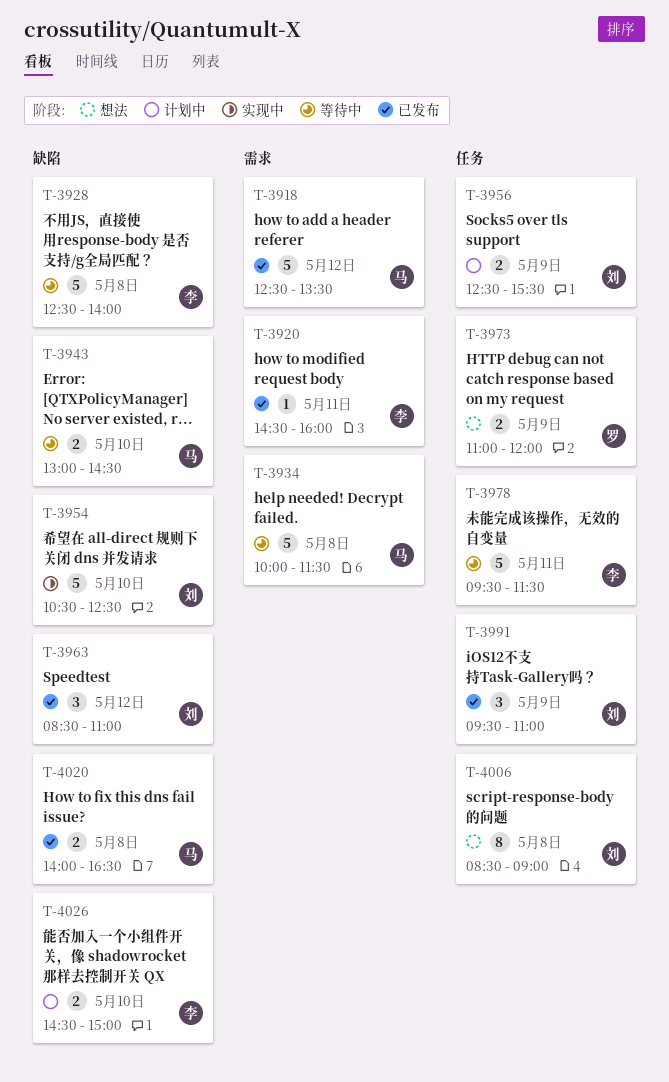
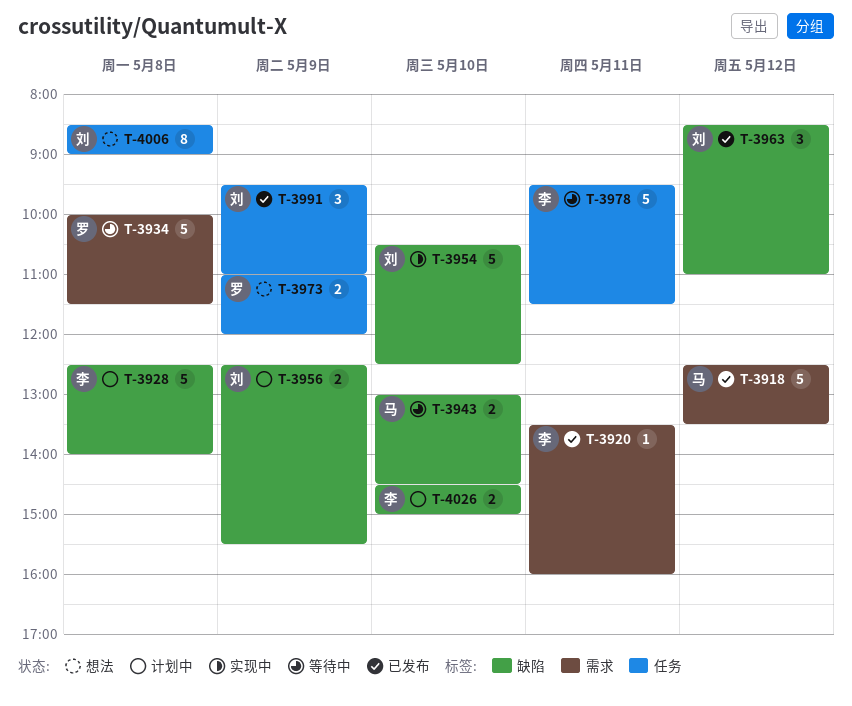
T-3920, begins: 14:30 -> 13:30
T-3928, status: 等待中 -> 计划中
T-3934, owner: 马 -> 罗
T-3956, label: 任务 -> 缺陷
T-4020: present -> none

